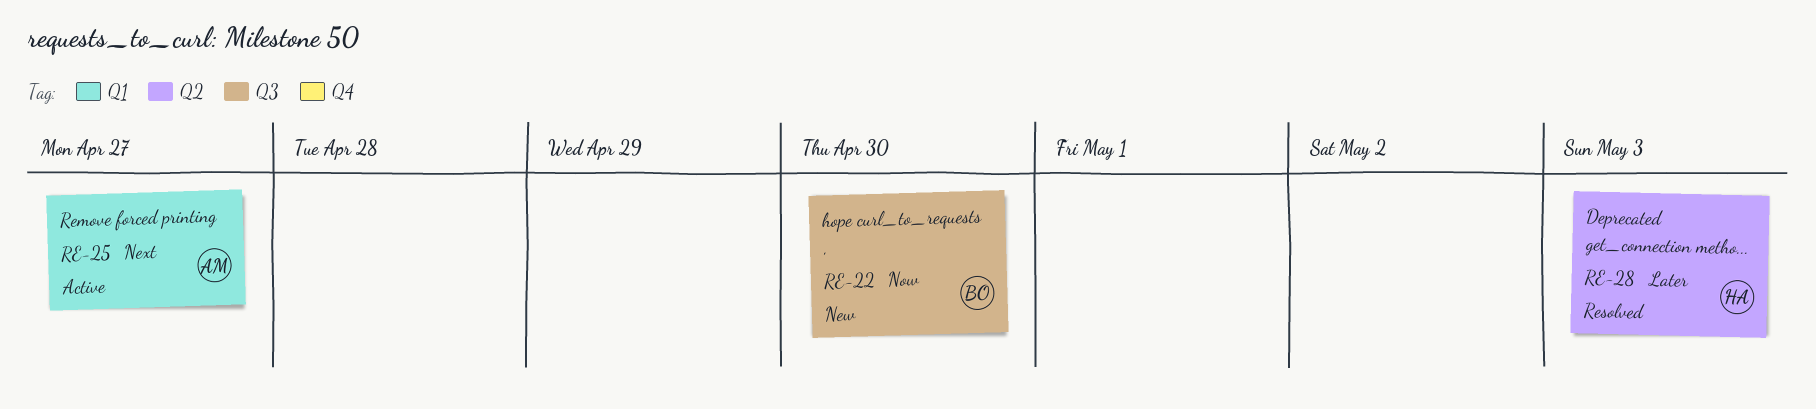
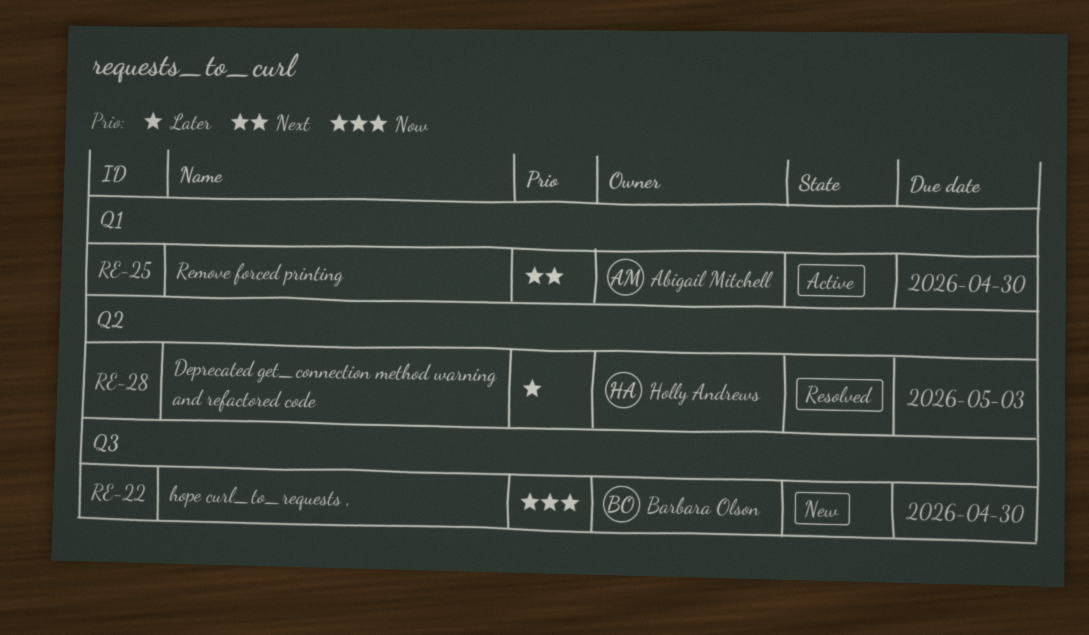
RE-25, due: Apr 27 -> Apr 30

